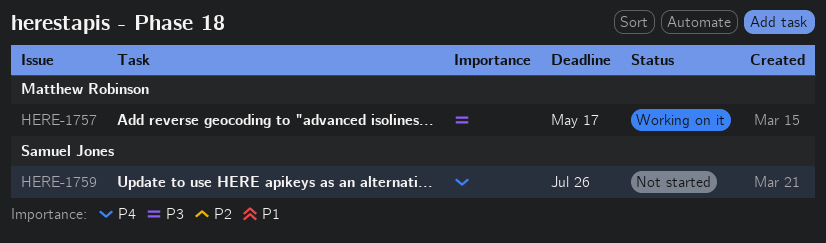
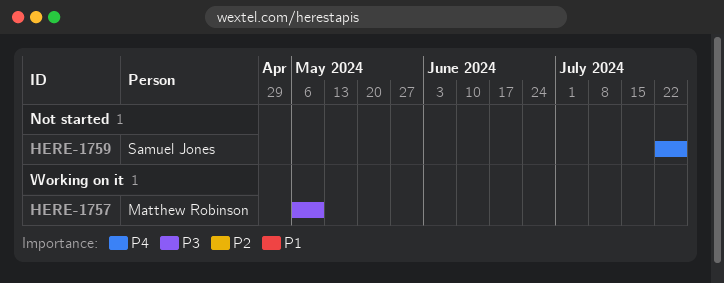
HERE-1757, due: May 17 -> May 10

